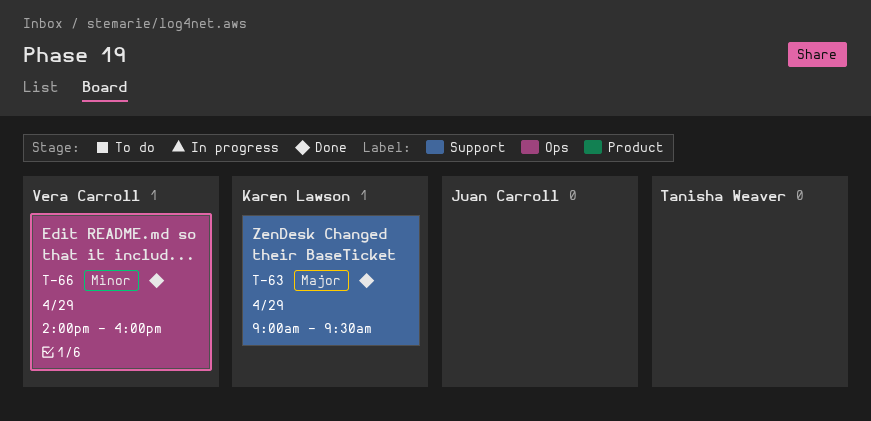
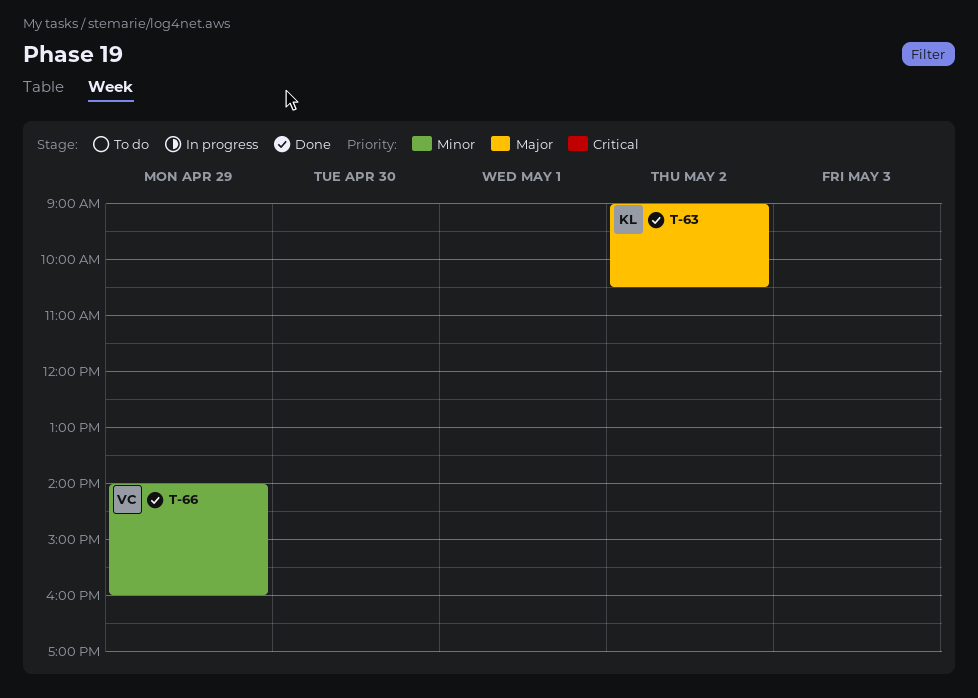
T-63, day: Apr 29 -> May 2
T-63, ends: 09:30 -> 10:30

